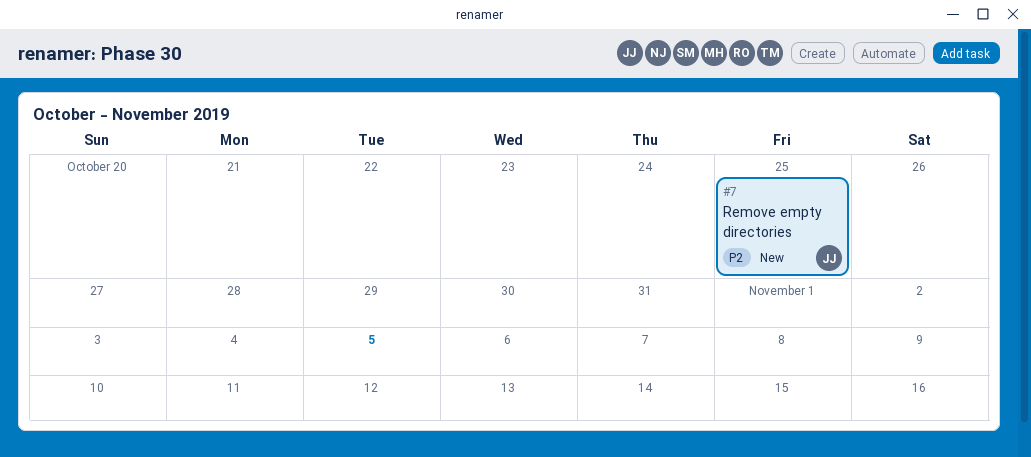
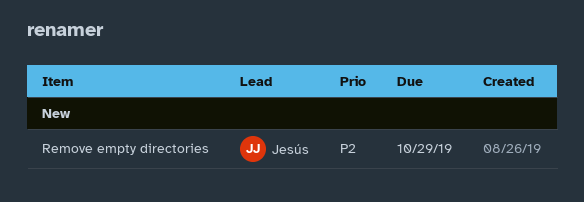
Remove empty directories, due: Oct 25 -> Oct 29

